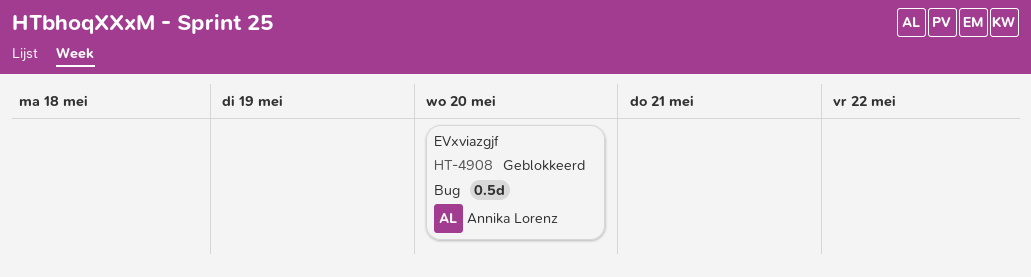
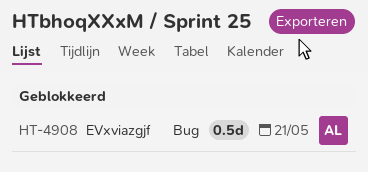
HT-4908, due: May 20 -> May 21

